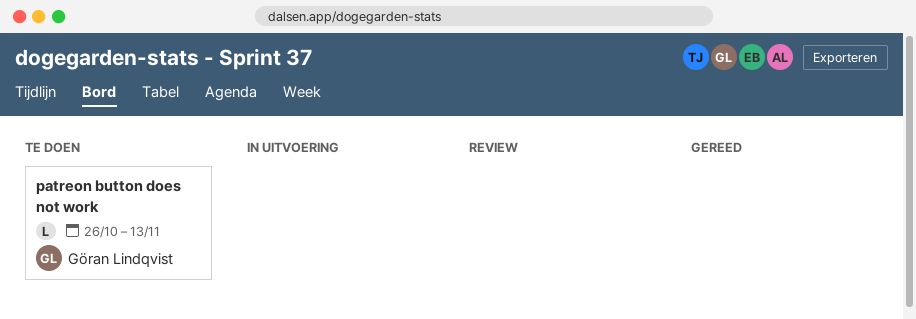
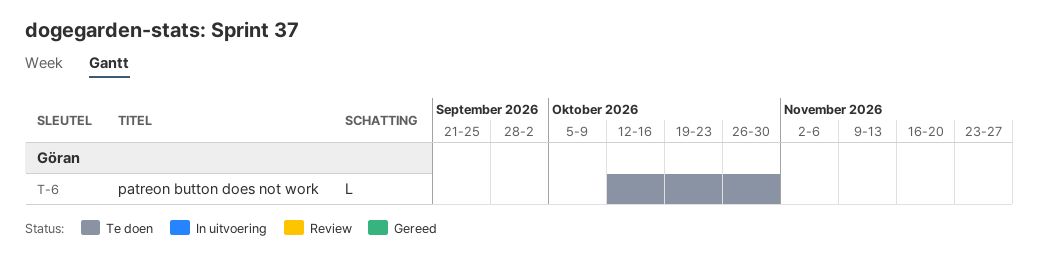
patreon button does not work, start: Oct 26 -> Oct 12
patreon button does not work, due: Nov 13 -> Oct 30

